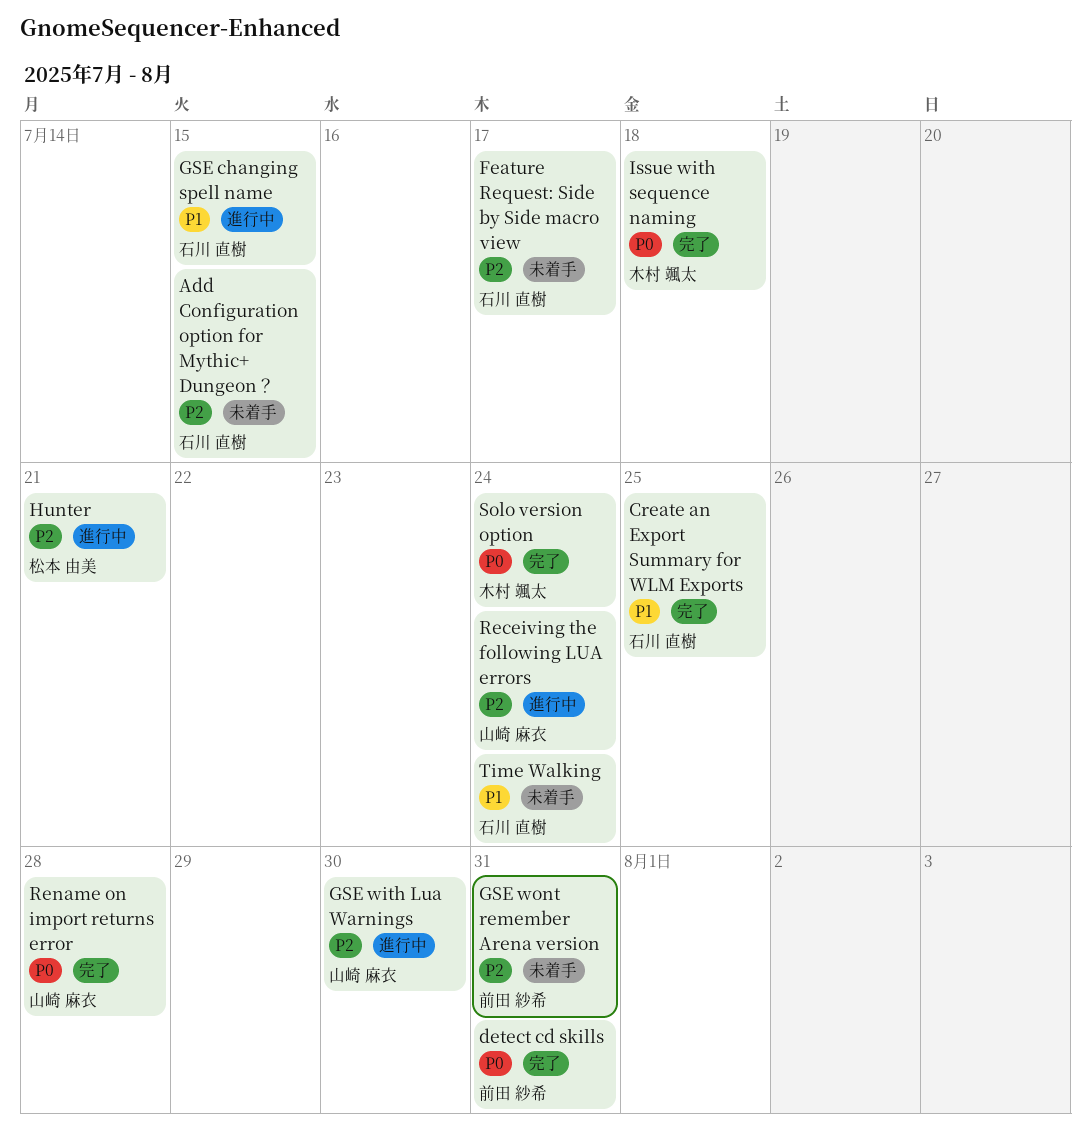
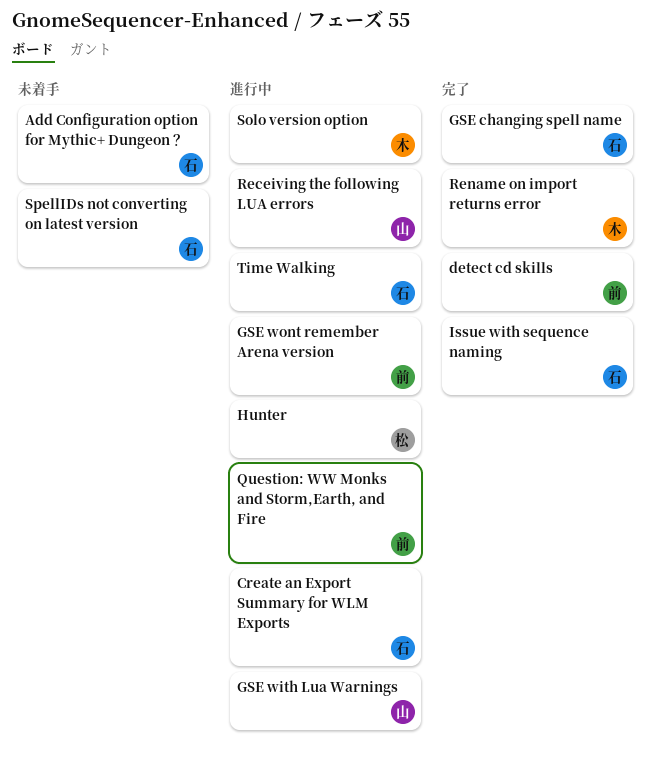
Create an Export Summary for WLM Exports, status: 完了 -> 進行中
Feature Request: Side by Side macro view: present -> none
GSE changing spell name, status: 進行中 -> 完了
GSE wont remember Arena version, status: 未着手 -> 進行中
Issue with sequence naming, owner: 木村 颯太 -> 石川 直樹
Question: WW Monks and Storm,Earth, and Fire: none -> present
Rename on import returns error, owner: 山崎 麻衣 -> 木村 颯太
Solo version option, status: 完了 -> 進行中
SpellIDs not converting on latest version: none -> present
Time Walking, status: 未着手 -> 進行中

